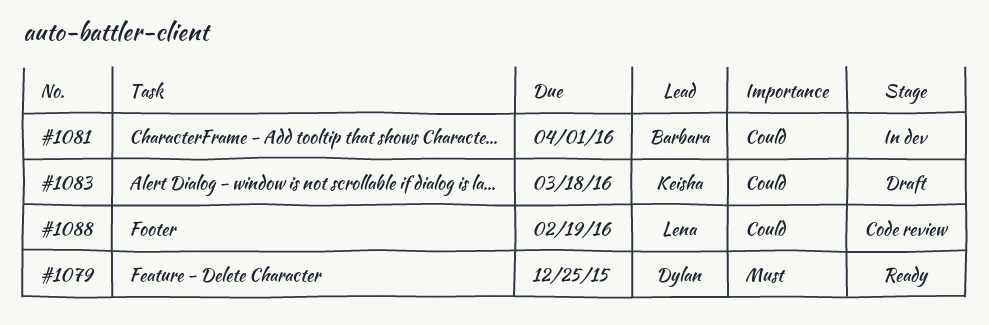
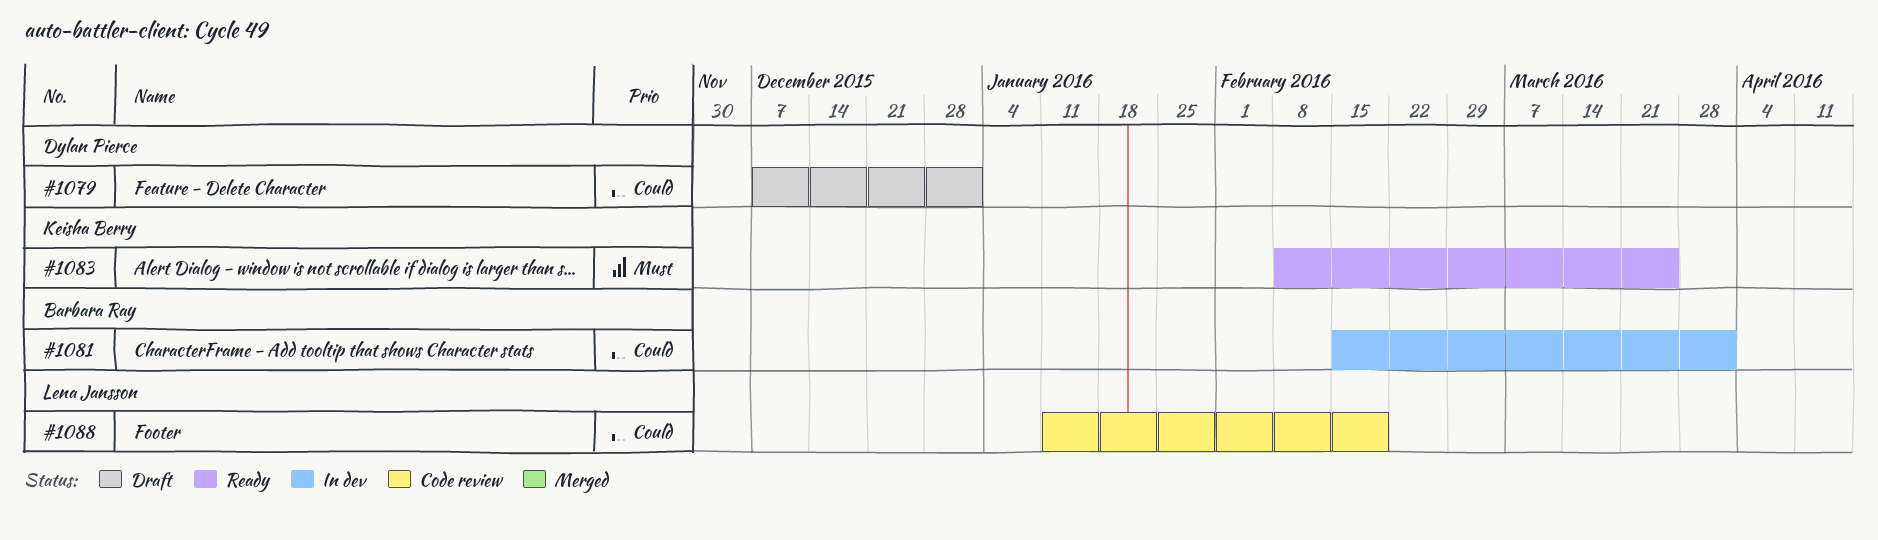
#1079, status: Ready -> Draft
#1079, priority: Must -> Could
#1079, due: Dec 25 -> Jan 1
#1083, status: Draft -> Ready
#1083, priority: Could -> Must
#1083, due: Mar 18 -> Mar 25

